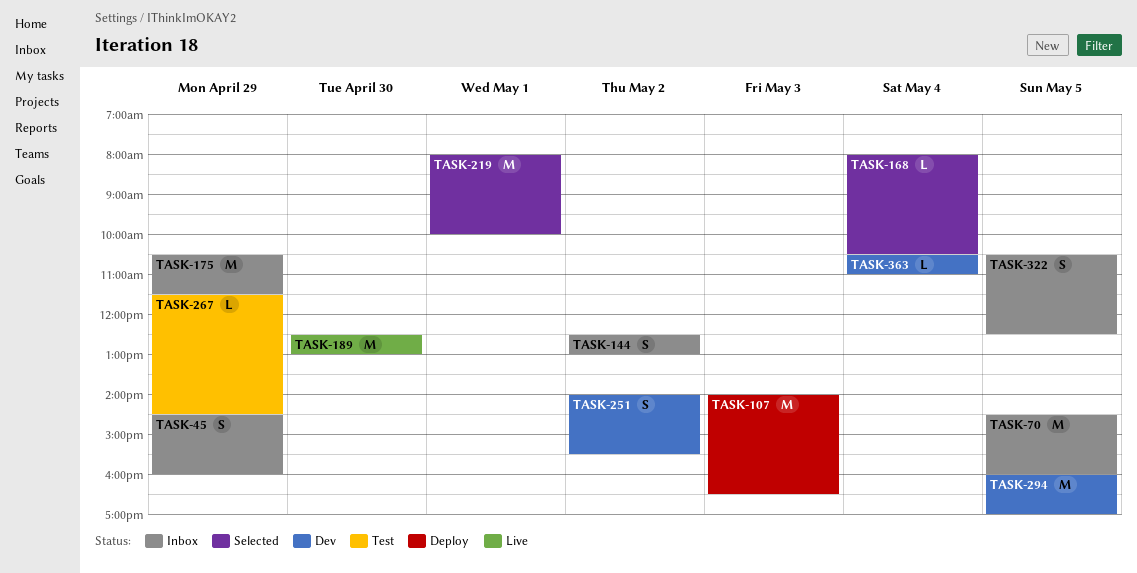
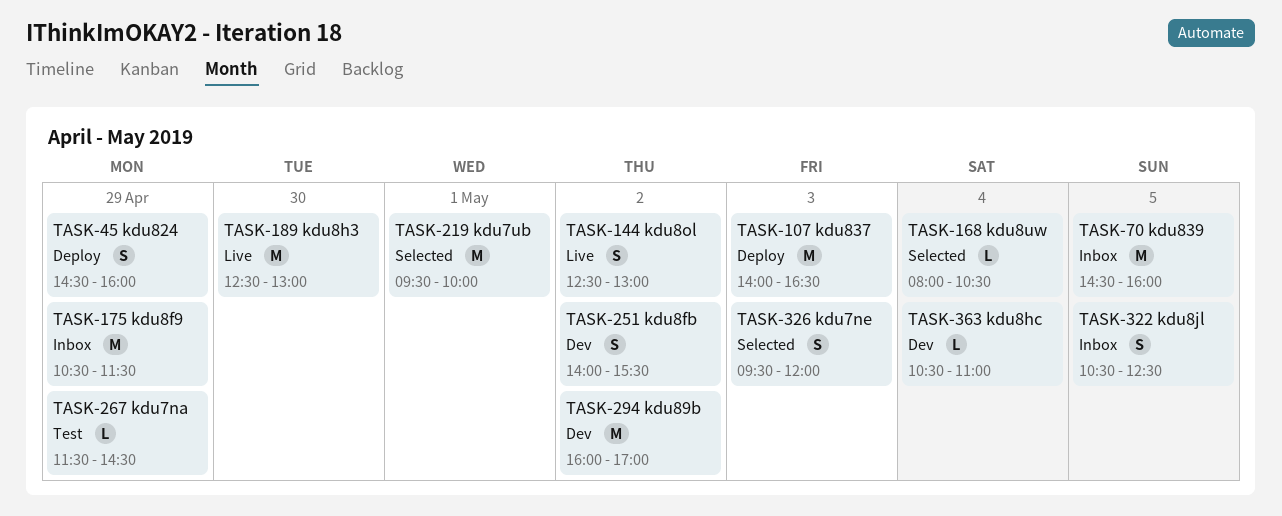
TASK-45, status: Inbox -> Deploy
TASK-144, status: Inbox -> Live
TASK-219, begins: 08:00 -> 09:30
TASK-294, day: May 5 -> May 2
TASK-326: none -> present

